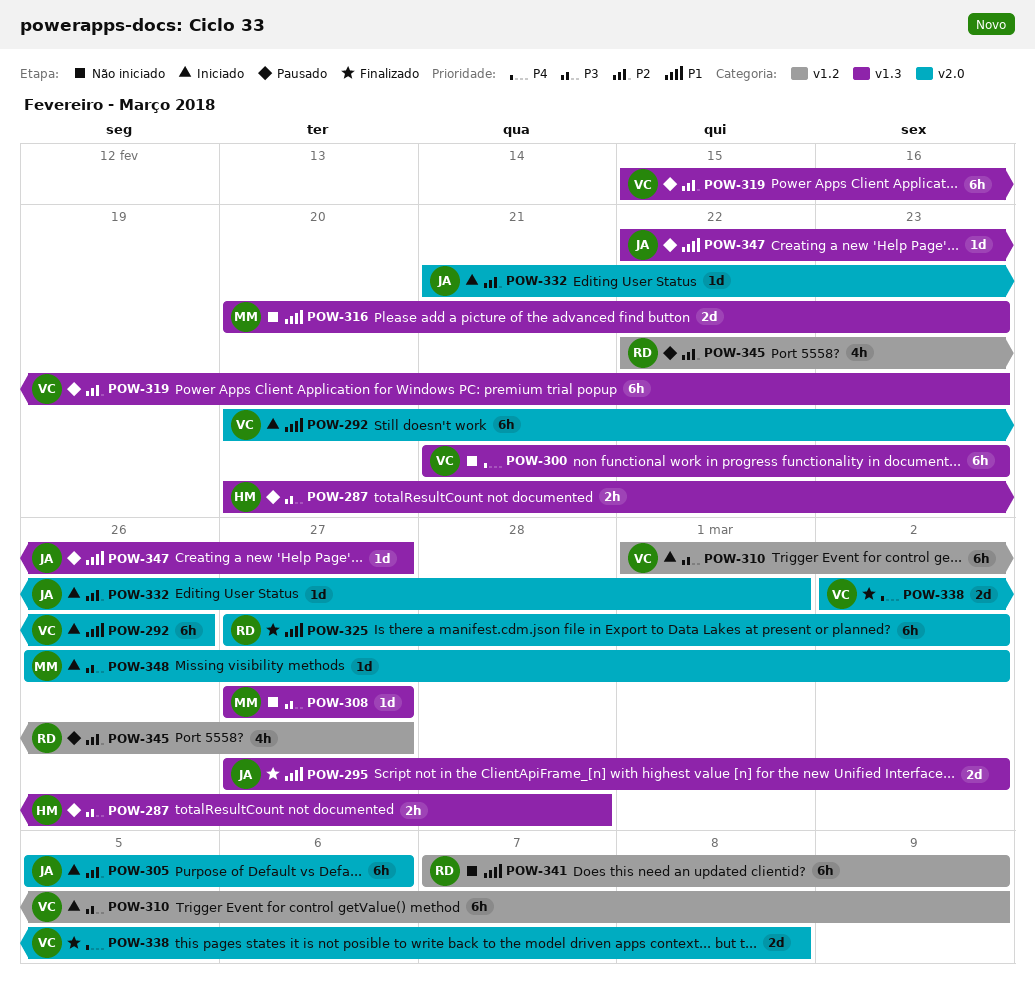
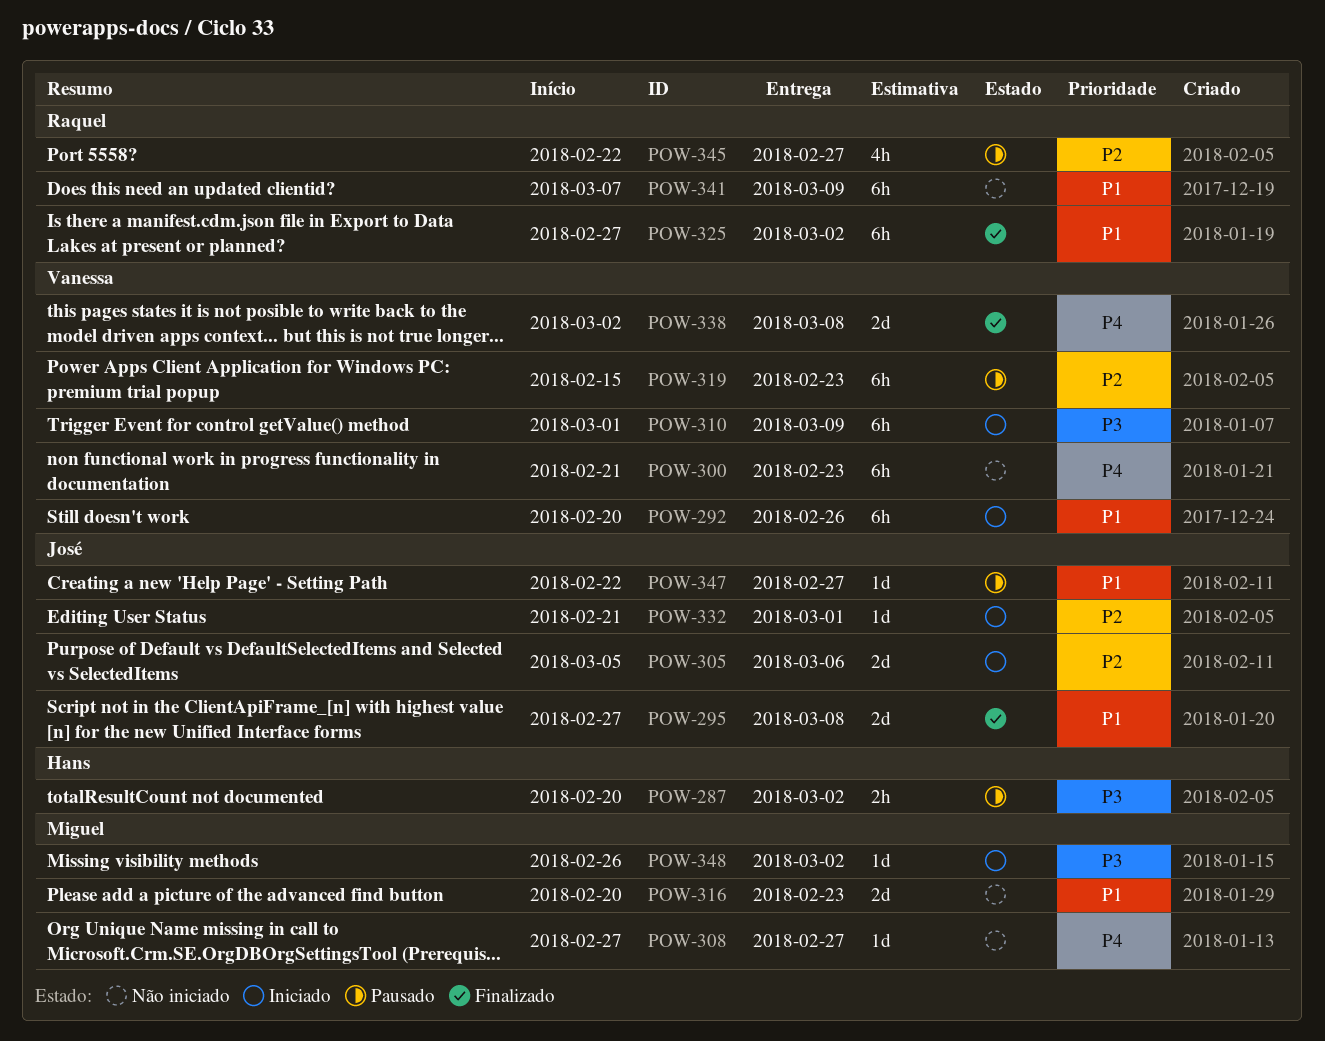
POW-287, due: Feb 28 -> Mar 2
POW-295, due: Mar 2 -> Mar 8
POW-305, estimate: 6h -> 2d
POW-308, priority: P3 -> P4

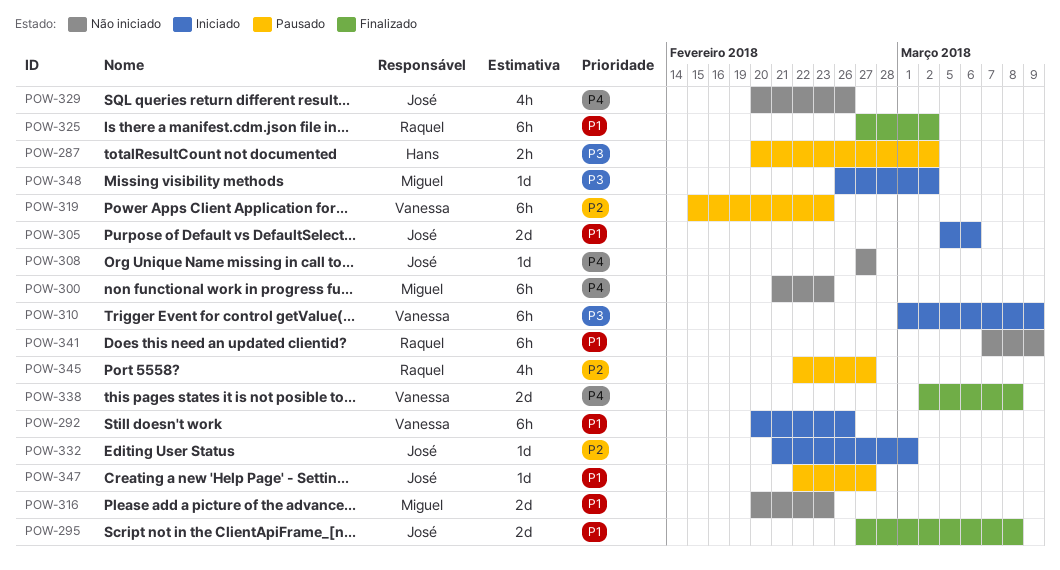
POW-300, owner: Vanessa -> Miguel
POW-305, priority: P2 -> P1
POW-308, owner: Miguel -> José
POW-329: none -> present

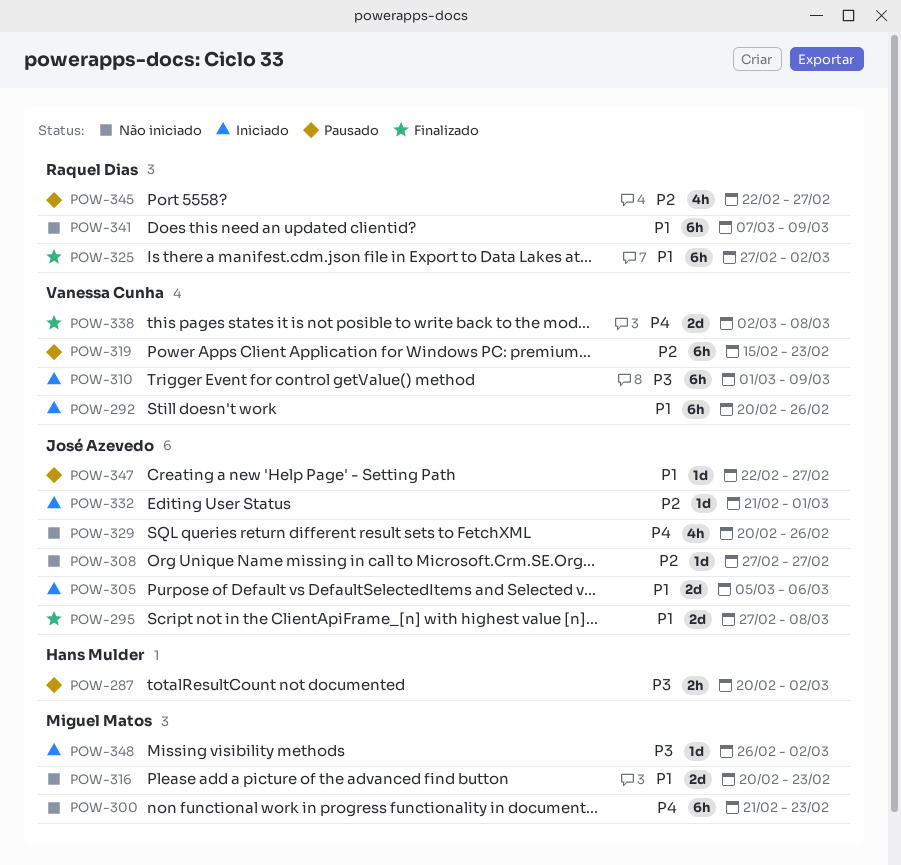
POW-308, priority: P4 -> P2

